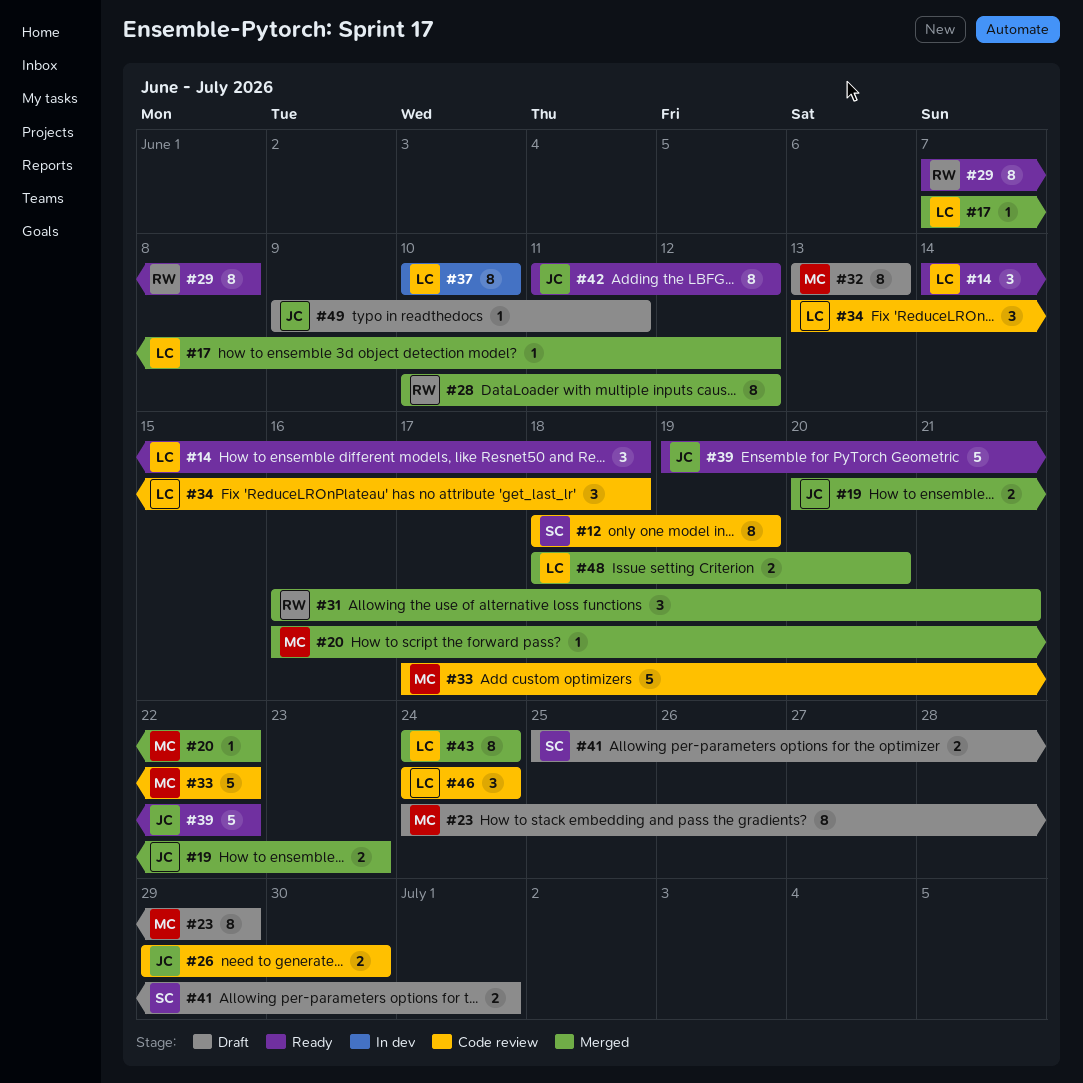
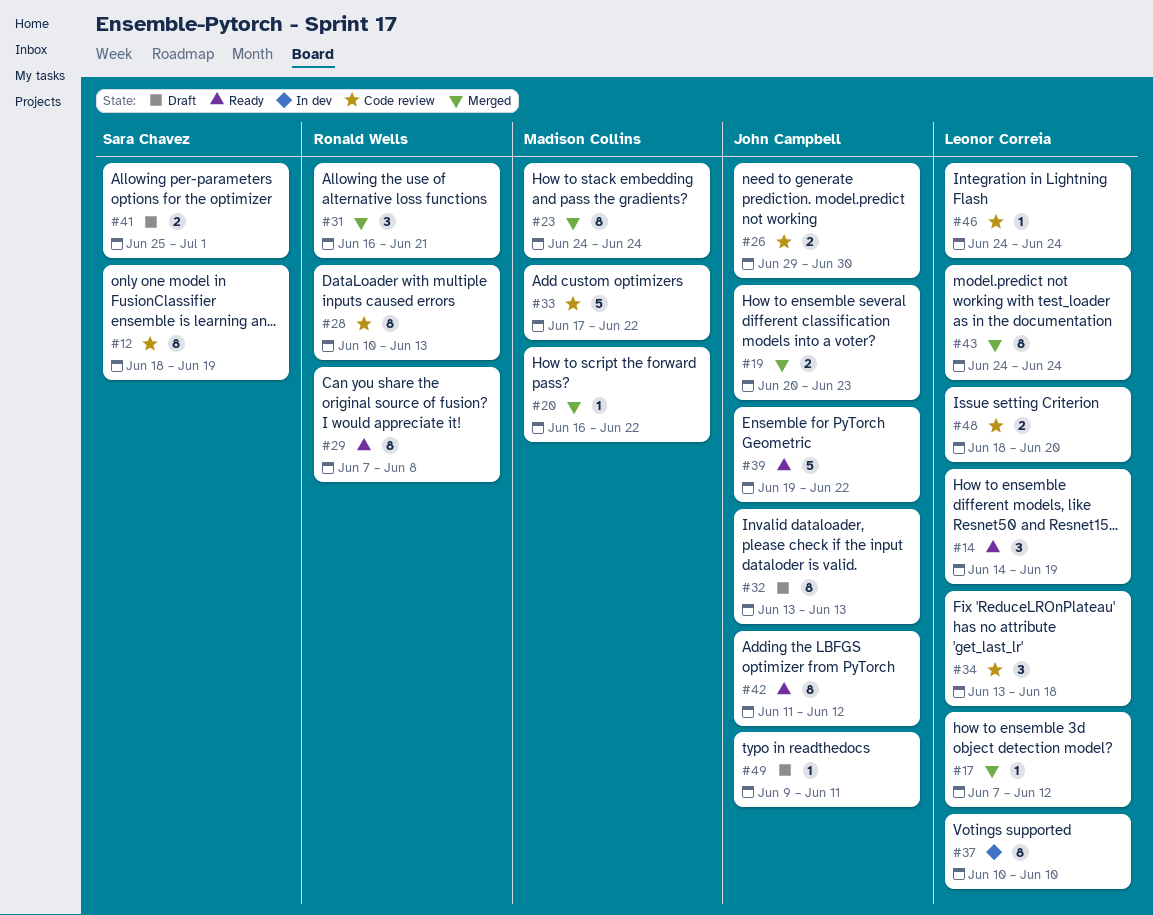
#14, due: Jun 18 -> Jun 19
#23, status: Draft -> Merged
#23, due: Jun 29 -> Jun 24
#28, status: Merged -> Code review
#28, due: Jun 12 -> Jun 13
#32, owner: Madison Collins -> John Campbell
#46, estimate: 3 -> 1
#48, status: Merged -> Code review

